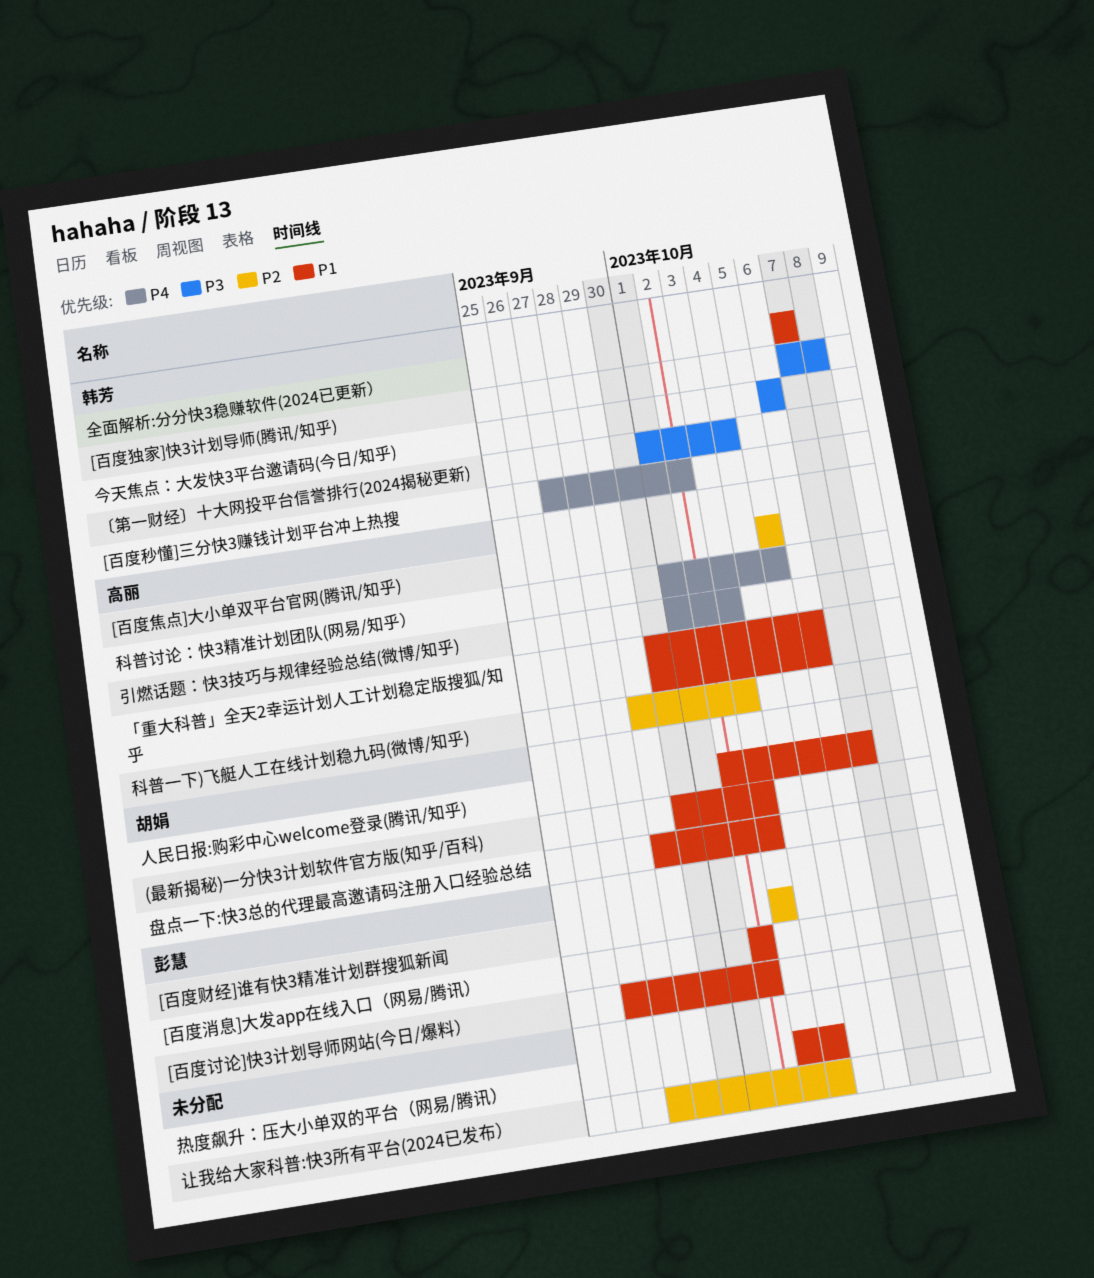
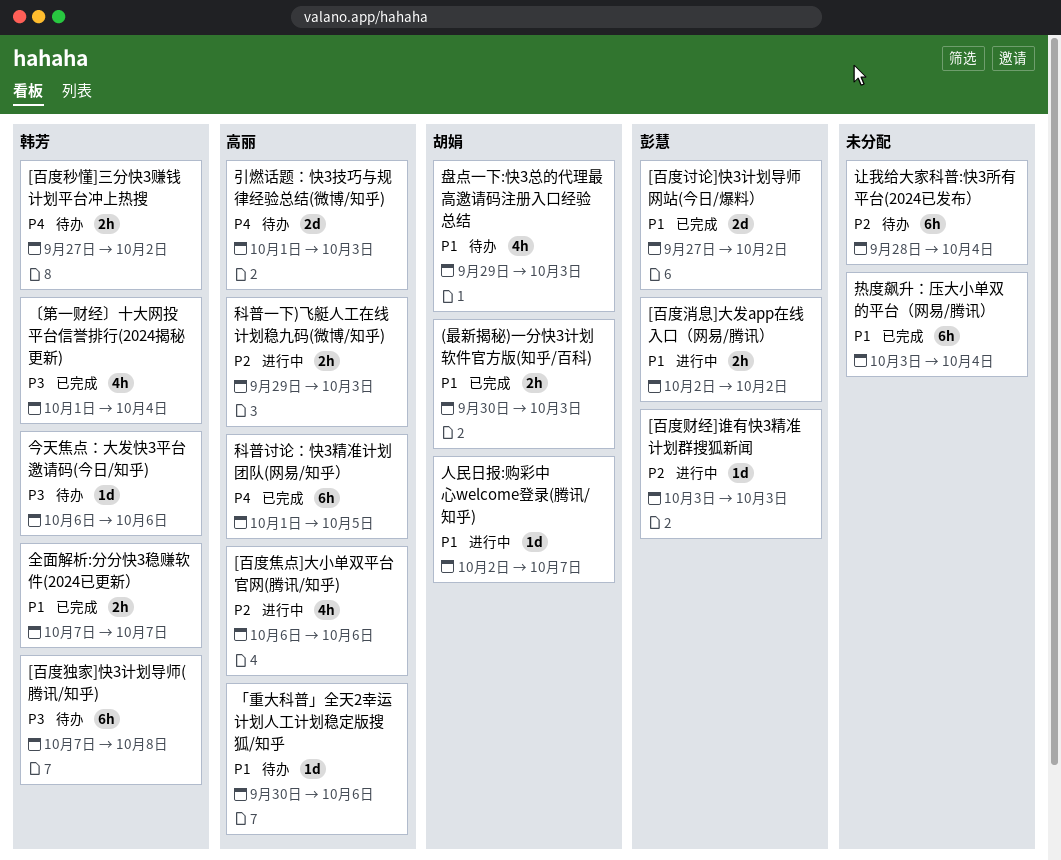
[百度焦点]大小单双平台官网(腾讯/知乎), start: Oct 5 -> Oct 6
[百度焦点]大小单双平台官网(腾讯/知乎), due: Oct 5 -> Oct 6

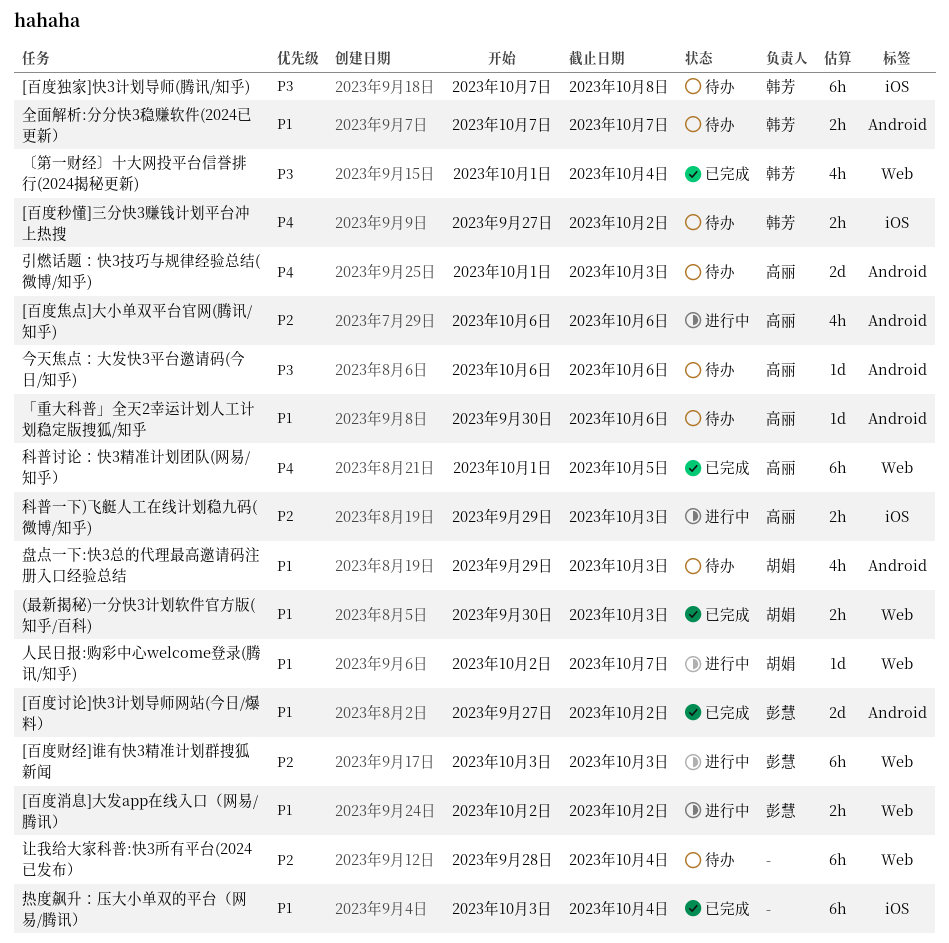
[百度财经]谁有快3精准计划群搜狐新闻, estimate: 1d -> 6h
今天焦点：大发快3平台邀请码(今日/知乎), owner: 韩芳 -> 高丽
全面解析:分分快3稳赚软件(2024已更新）, status: 已完成 -> 待办

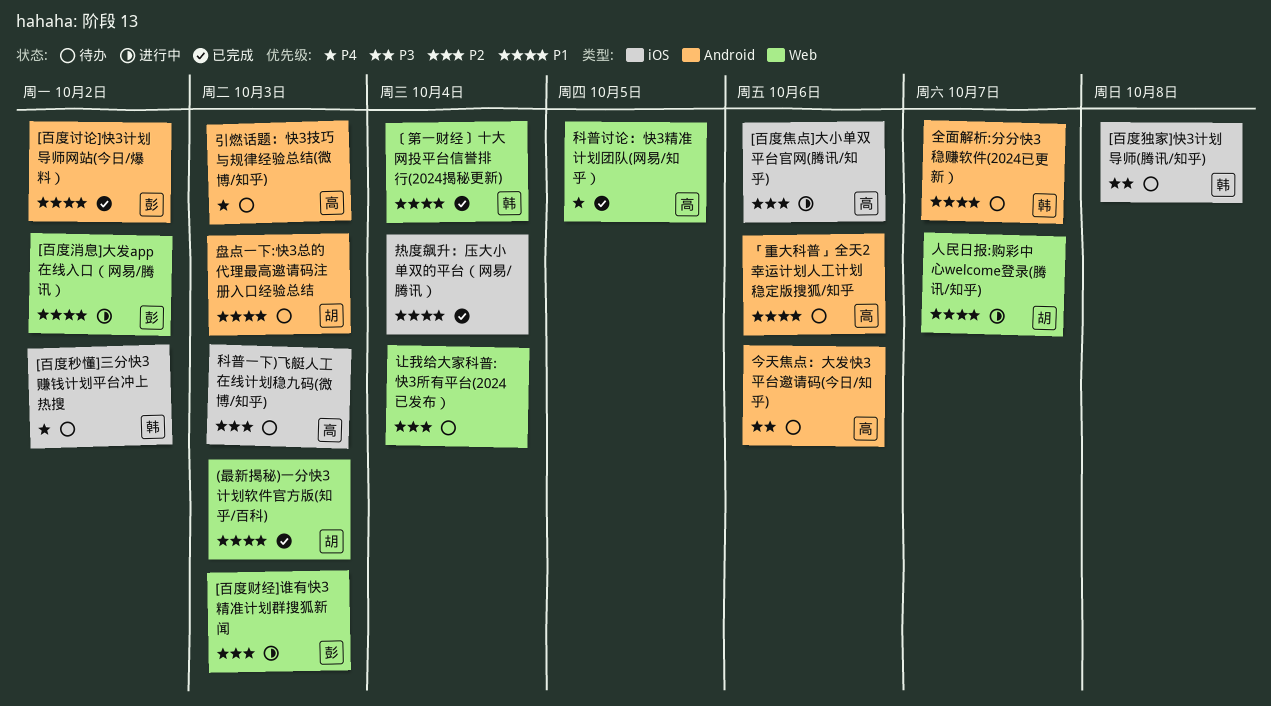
[百度焦点]大小单双平台官网(腾讯/知乎), label: Android -> iOS
〔第一财经〕十大网投平台信誉排行(2024揭秘更新), priority: P3 -> P1
科普一下)飞艇人工在线计划稳九码(微博/知乎), status: 进行中 -> 待办

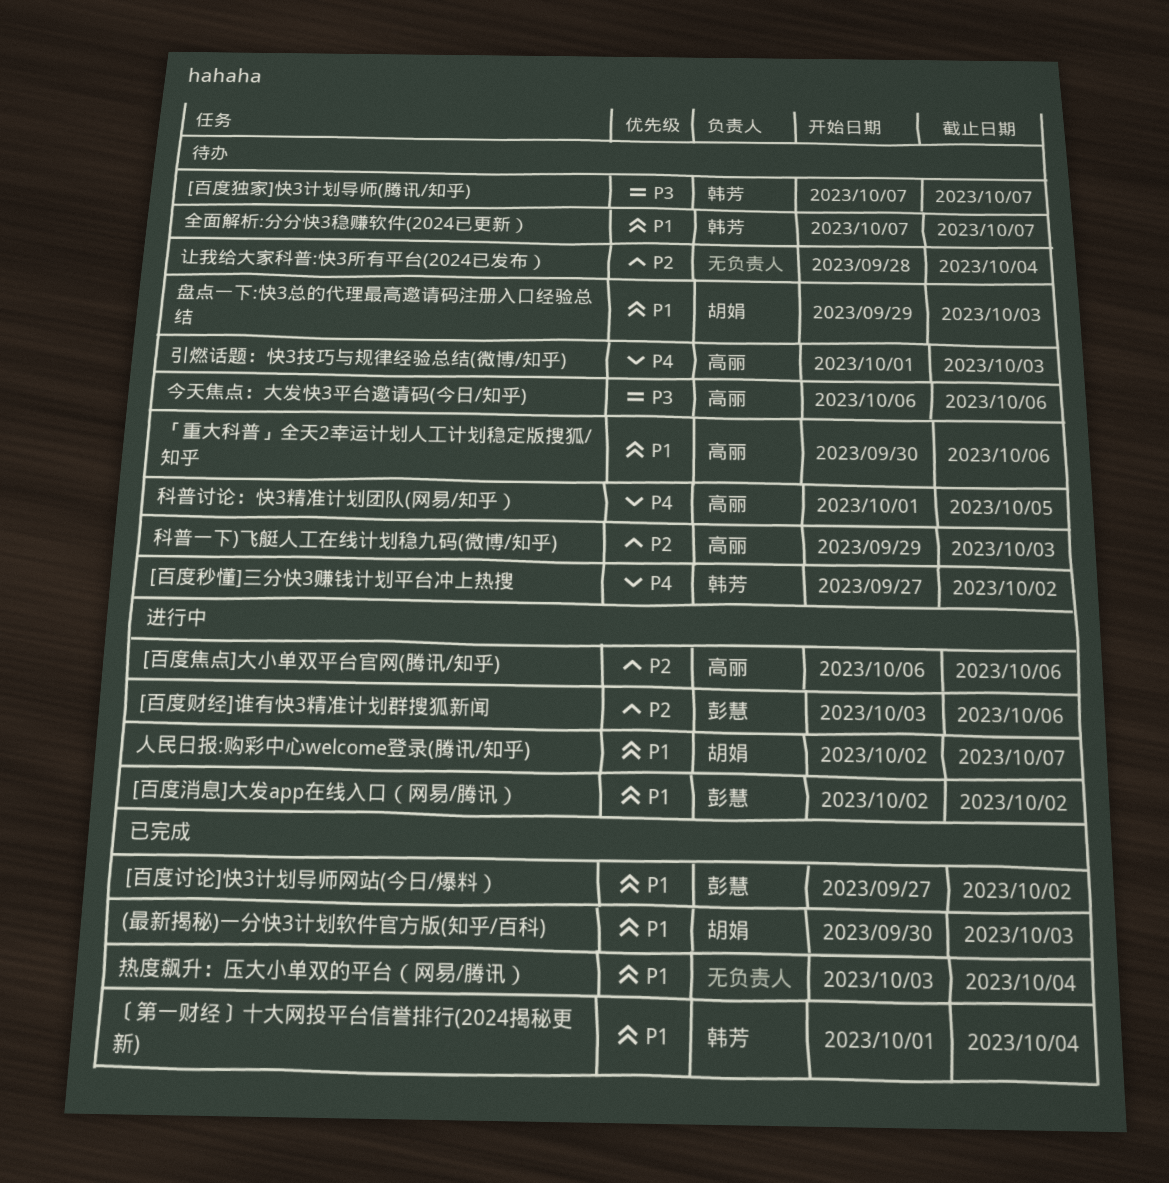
[百度独家]快3计划导师(腾讯/知乎), due: Oct 8 -> Oct 7
[百度财经]谁有快3精准计划群搜狐新闻, due: Oct 3 -> Oct 6
科普讨论：快3精准计划团队(网易/知乎）, status: 已完成 -> 待办

